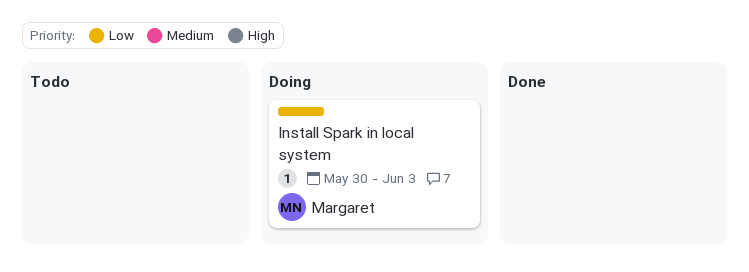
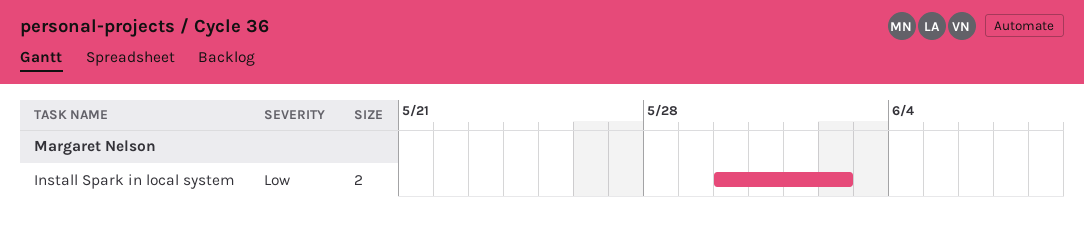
Install Spark in local system, estimate: 1 -> 2
Install Spark in local system, due: Jun 3 -> Jun 2

